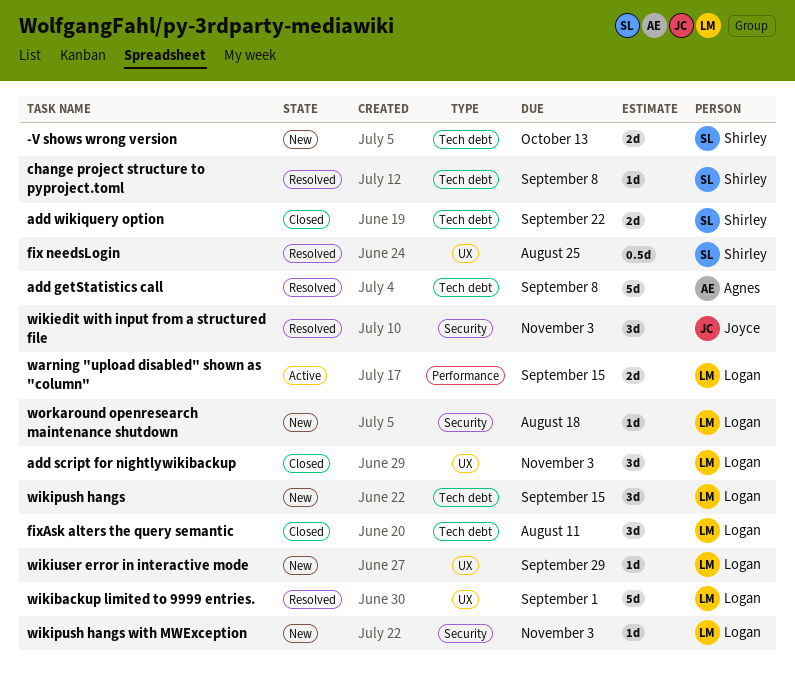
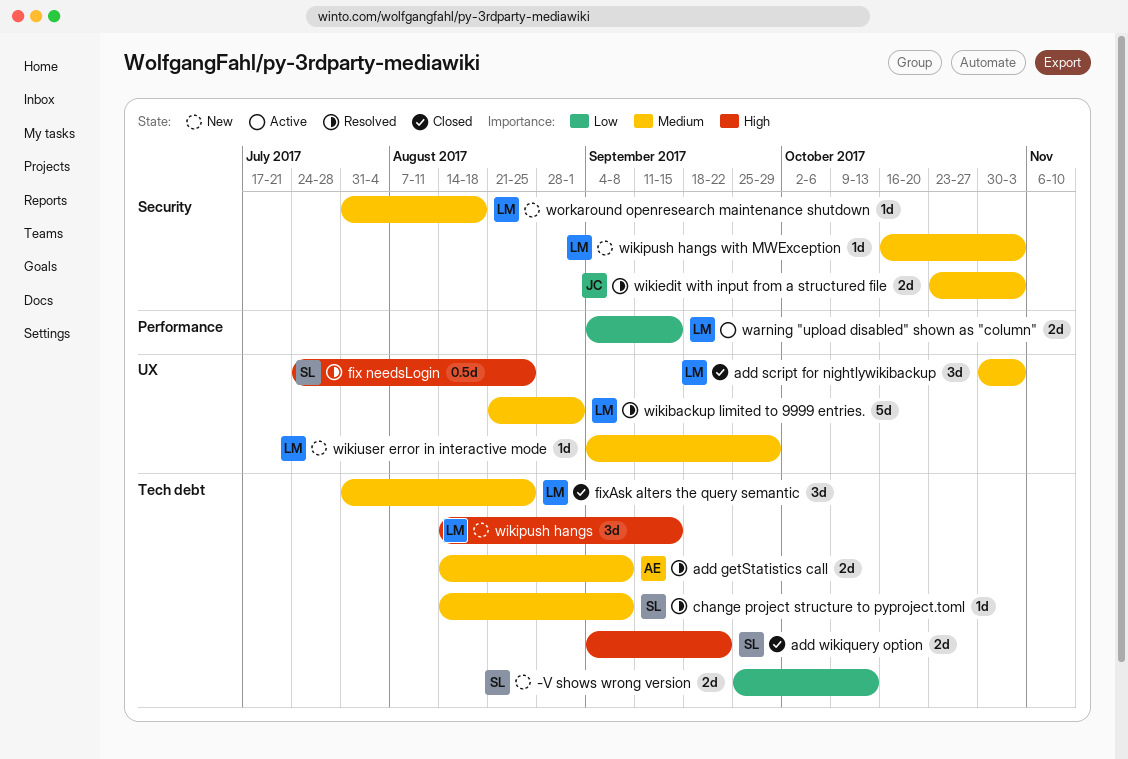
add getStatistics call, estimate: 5d -> 2d
fixAsk alters the query semantic, due: Aug 11 -> Aug 25
wikiedit with input from a structured file, estimate: 3d -> 2d

